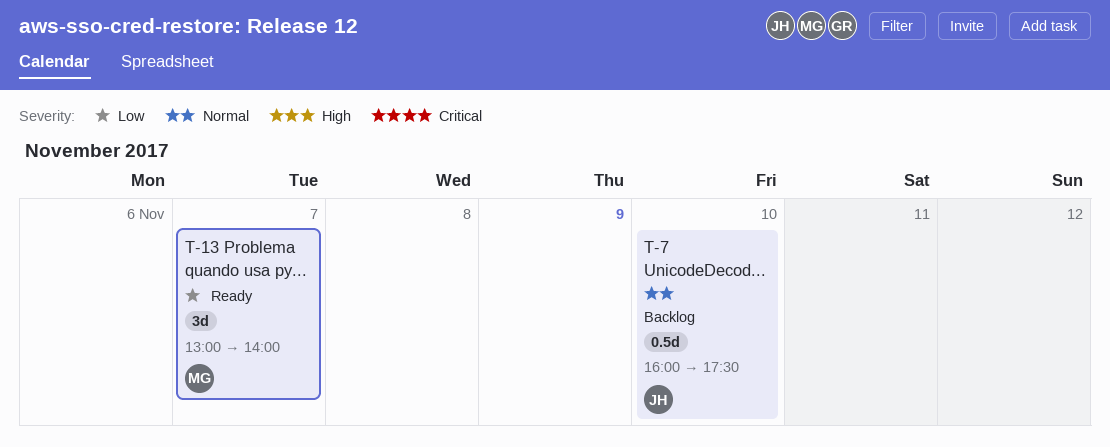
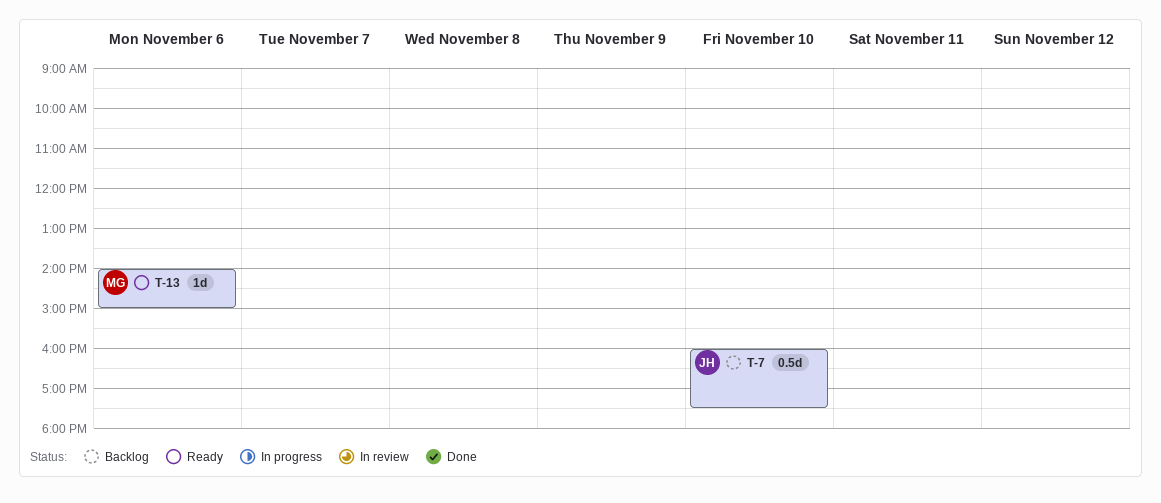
T-13, estimate: 3d -> 1d
T-13, day: Nov 7 -> Nov 6
T-13, begins: 13:00 -> 14:00
T-13, ends: 14:00 -> 15:00

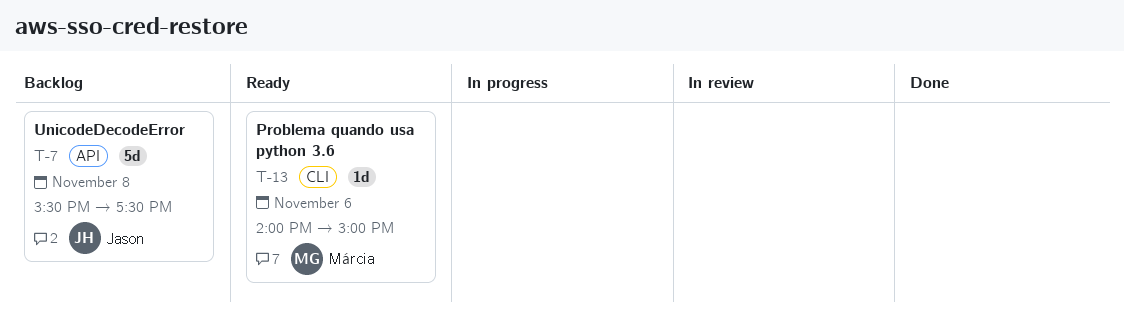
T-7, estimate: 0.5d -> 5d
T-7, day: Nov 10 -> Nov 8
T-7, begins: 16:00 -> 15:30

